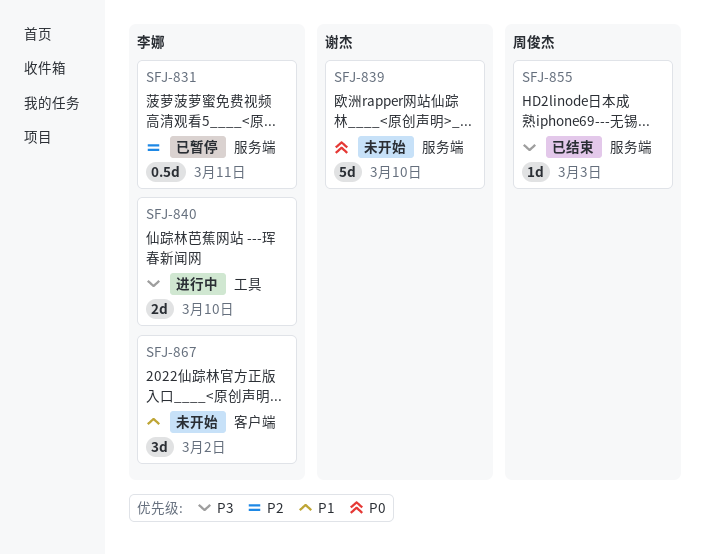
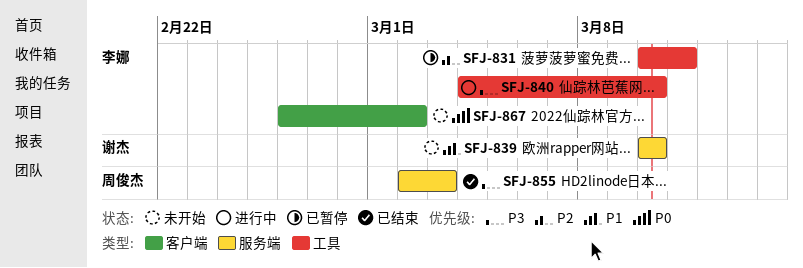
SFJ-831, label: 服务端 -> 工具
SFJ-839, priority: P0 -> P1
SFJ-867, priority: P1 -> P0

